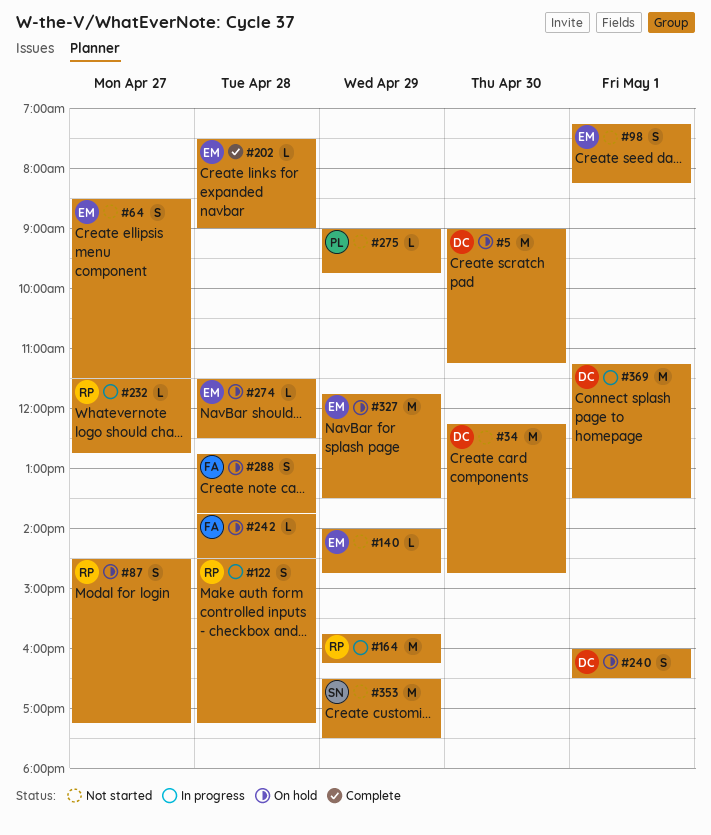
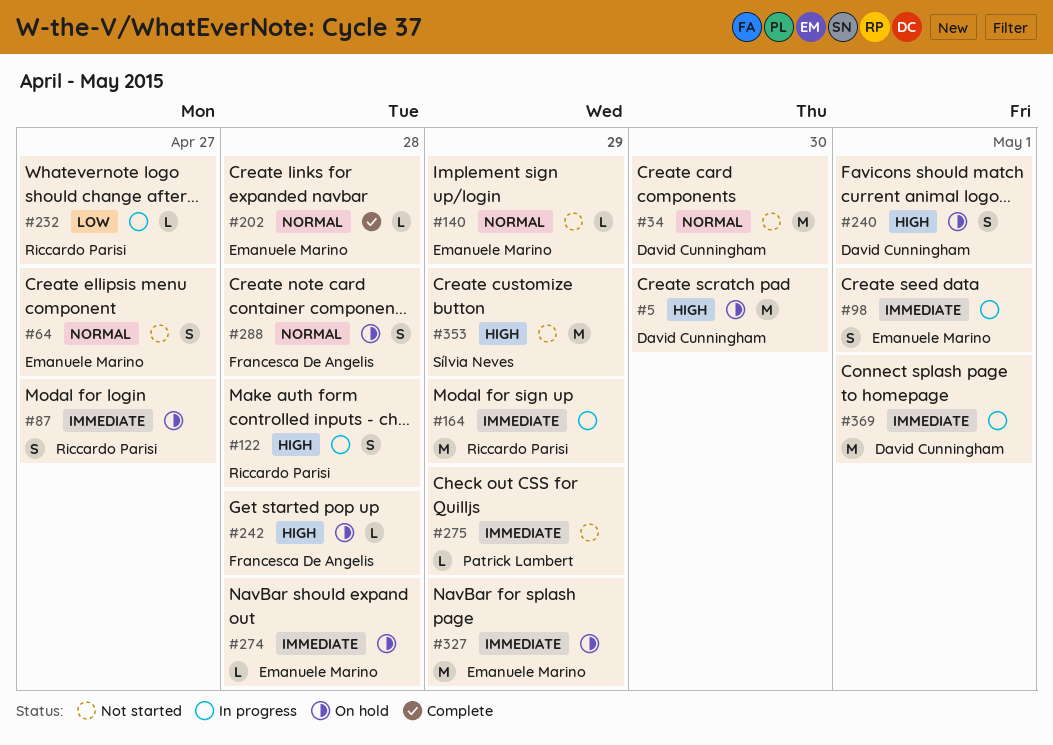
#98, status: Not started -> In progress

